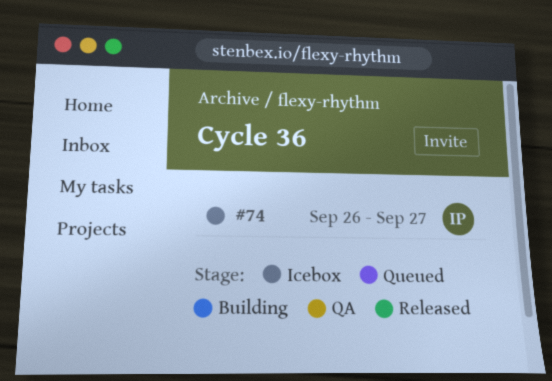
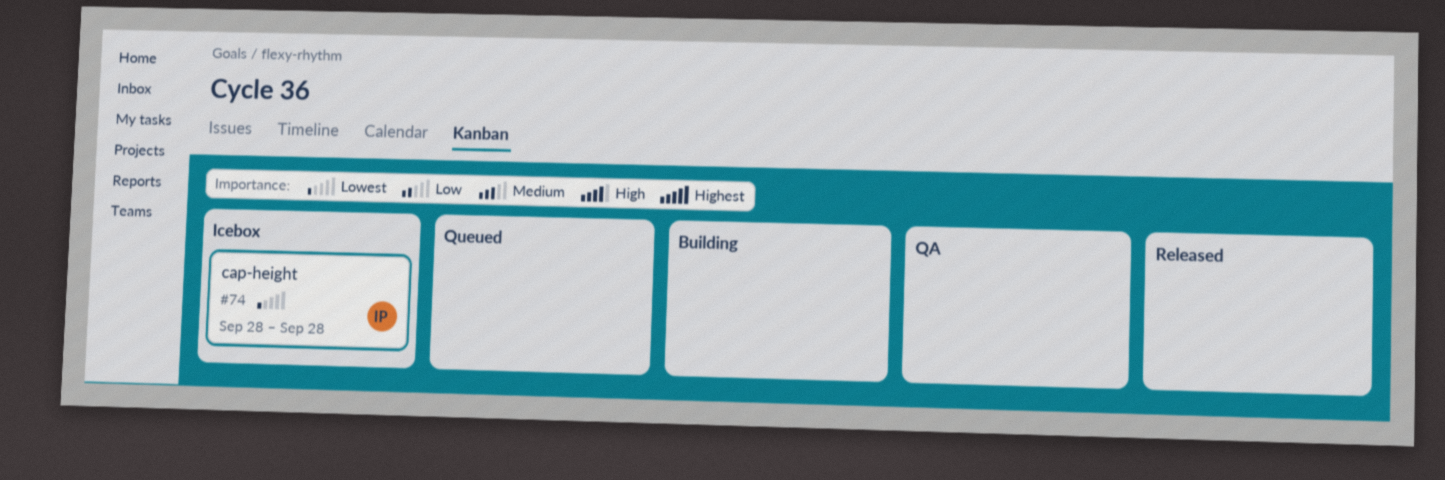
#74, start: Sep 26 -> Sep 28
#74, due: Sep 27 -> Sep 28

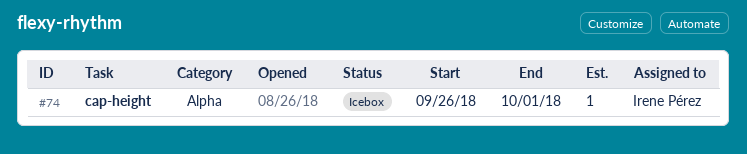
#74, start: Sep 28 -> Sep 26
#74, due: Sep 28 -> Oct 1

